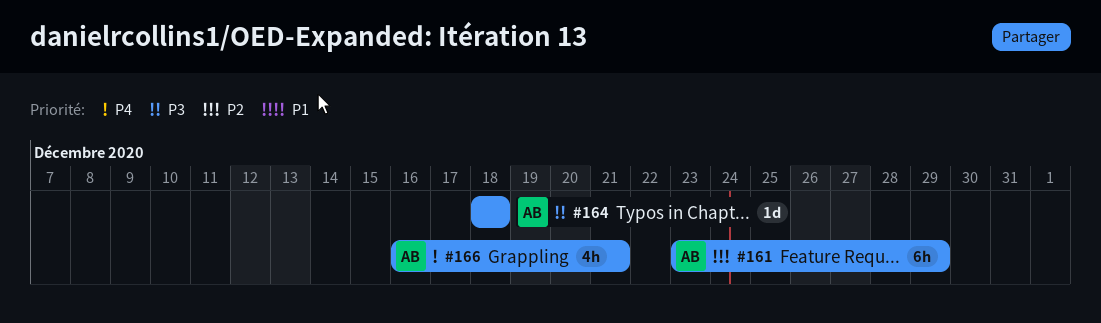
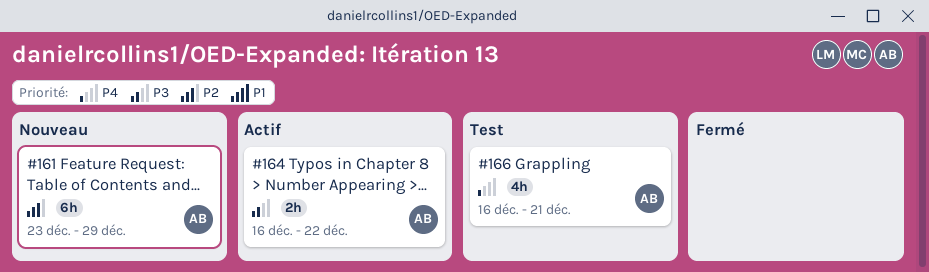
#164, estimate: 1d -> 2h
#164, start: Dec 18 -> Dec 16
#164, due: Dec 18 -> Dec 22

